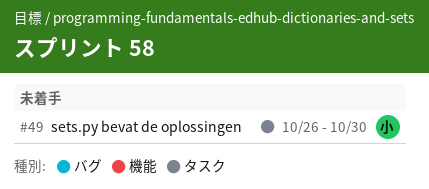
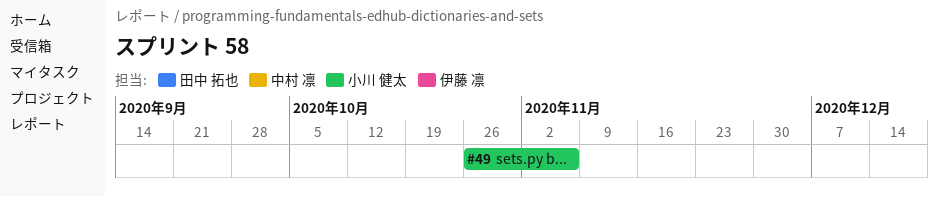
#49, due: Oct 30 -> Nov 6

